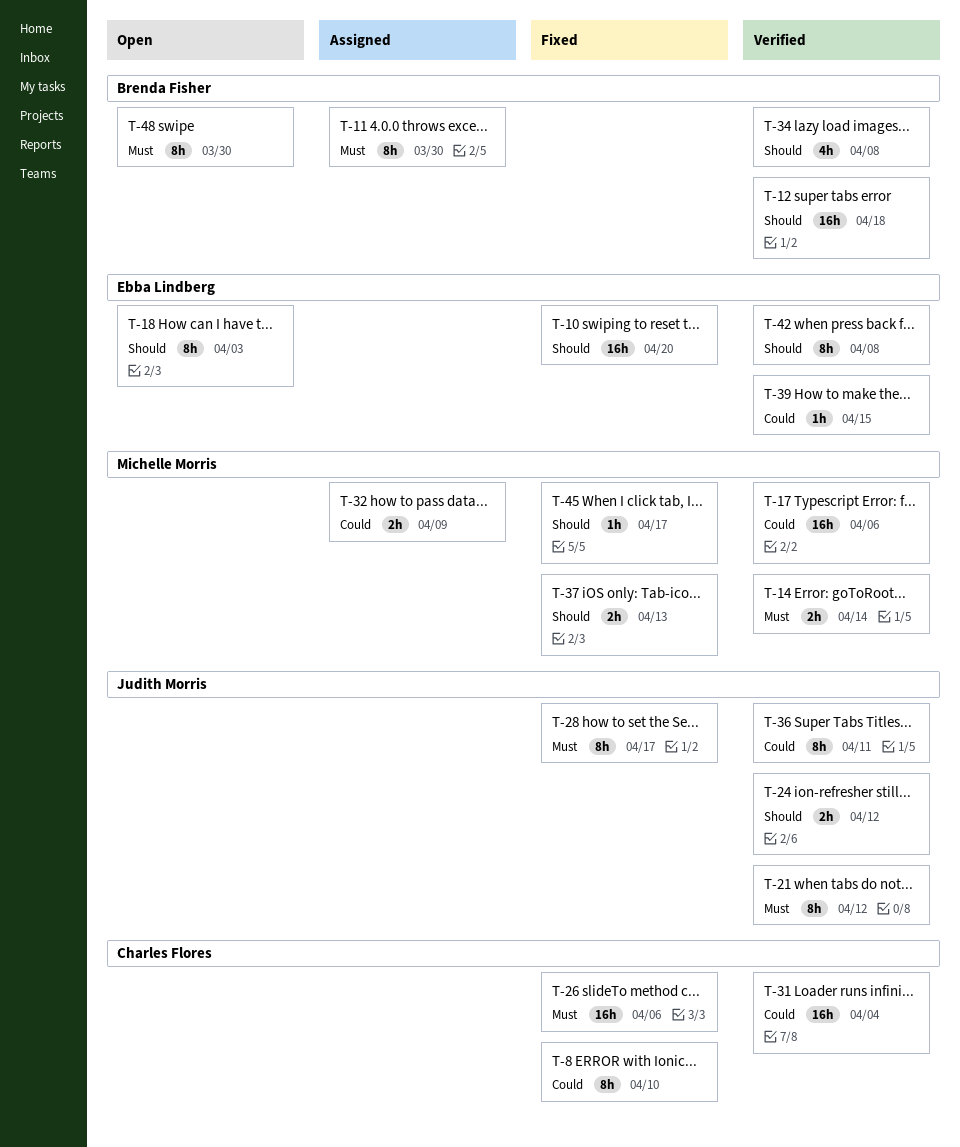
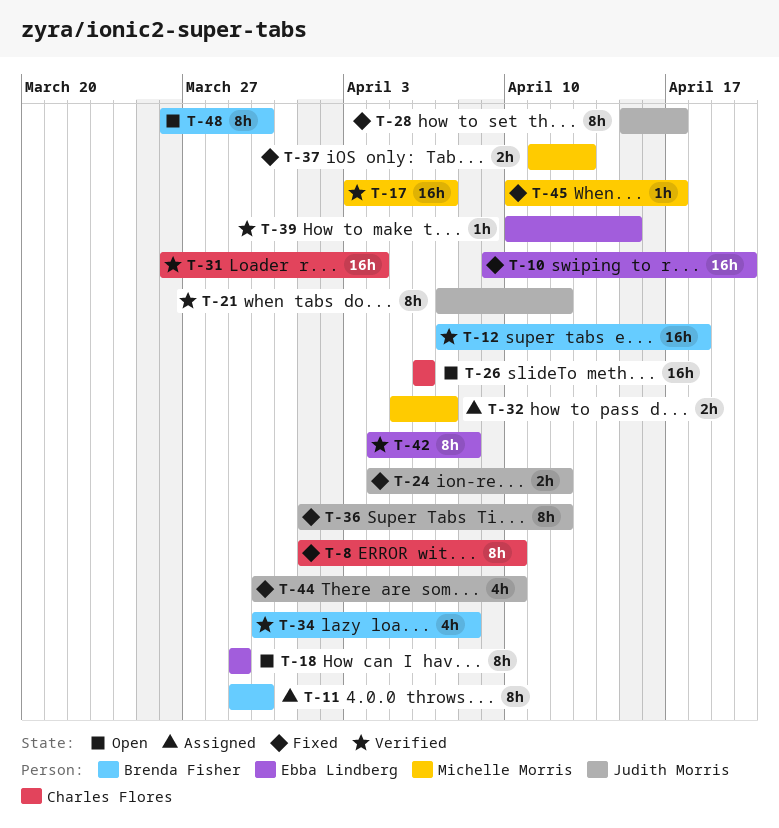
T-14: present -> none
T-17, due: Apr 6 -> Apr 7
T-18, due: Apr 3 -> Mar 29
T-24, status: Verified -> Fixed
T-26, status: Fixed -> Open
T-32, due: Apr 9 -> Apr 7
T-36, status: Verified -> Fixed
T-36, due: Apr 11 -> Apr 12
T-44: none -> present

